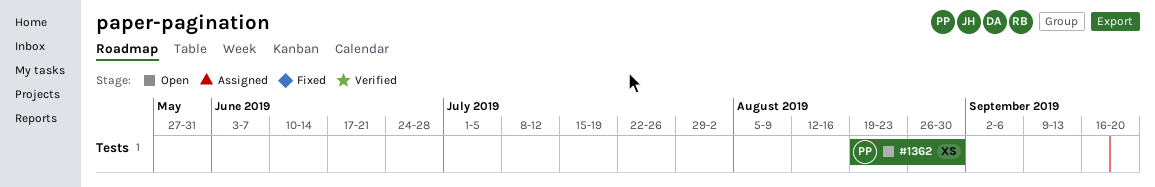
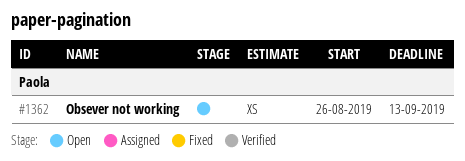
#1362, start: Aug 19 -> Aug 26
#1362, due: Aug 30 -> Sep 13

